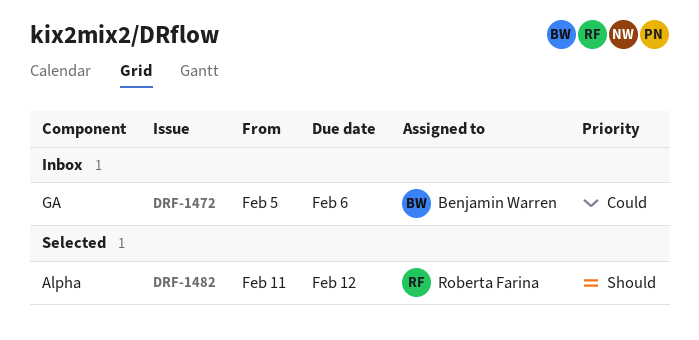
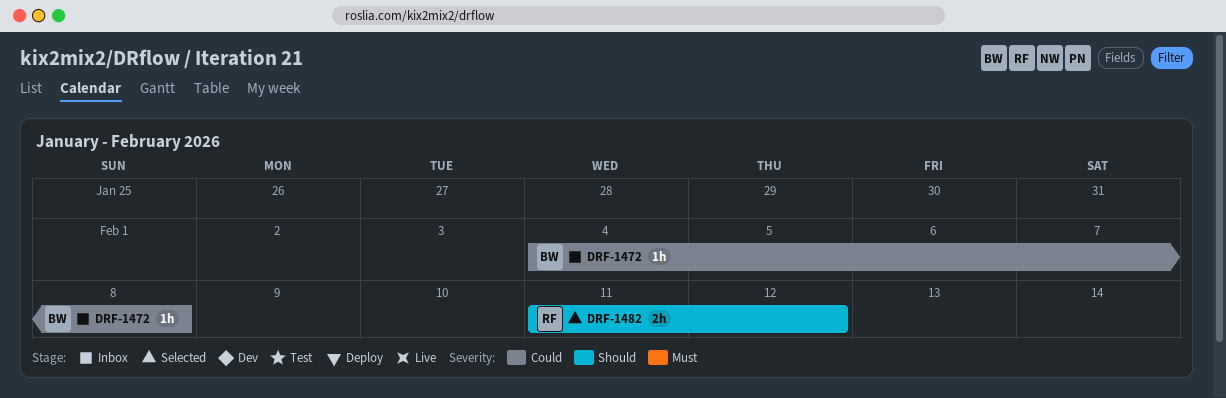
DRF-1472, start: Feb 5 -> Feb 4
DRF-1472, due: Feb 6 -> Feb 8

